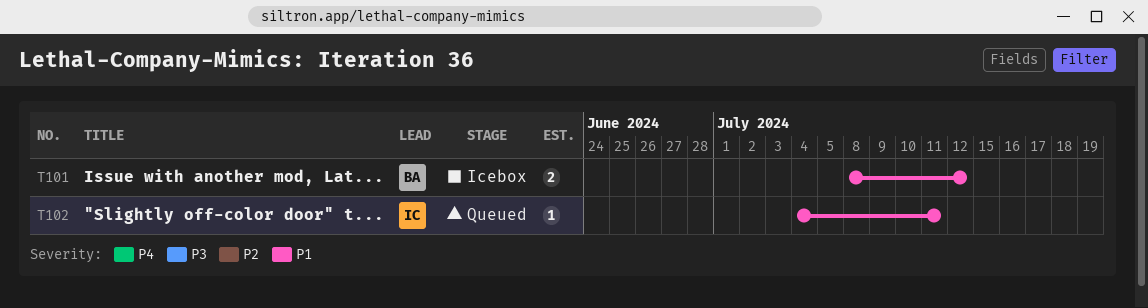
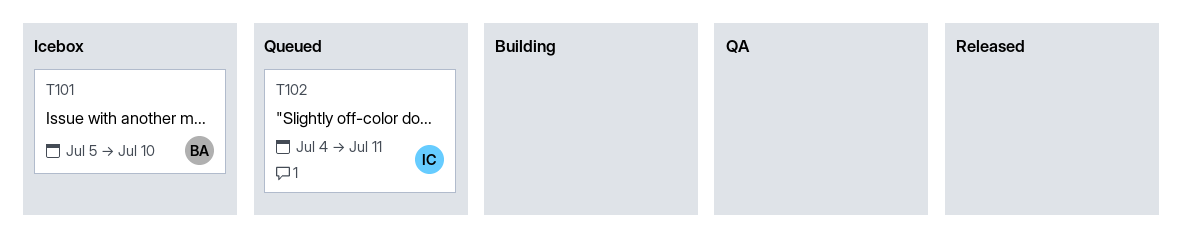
T101, start: Jul 8 -> Jul 5
T101, due: Jul 12 -> Jul 10

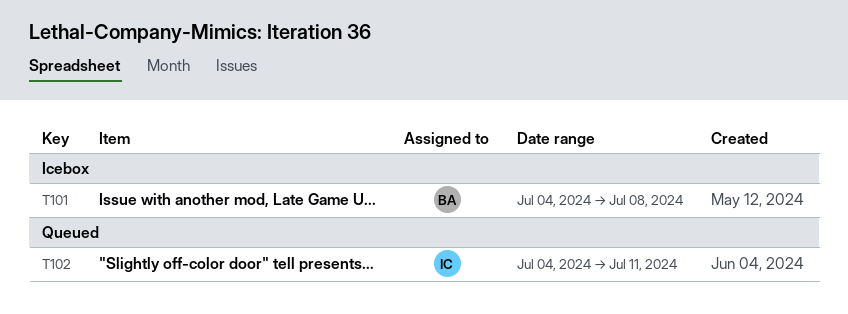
T101, start: Jul 5 -> Jul 4
T101, due: Jul 10 -> Jul 8

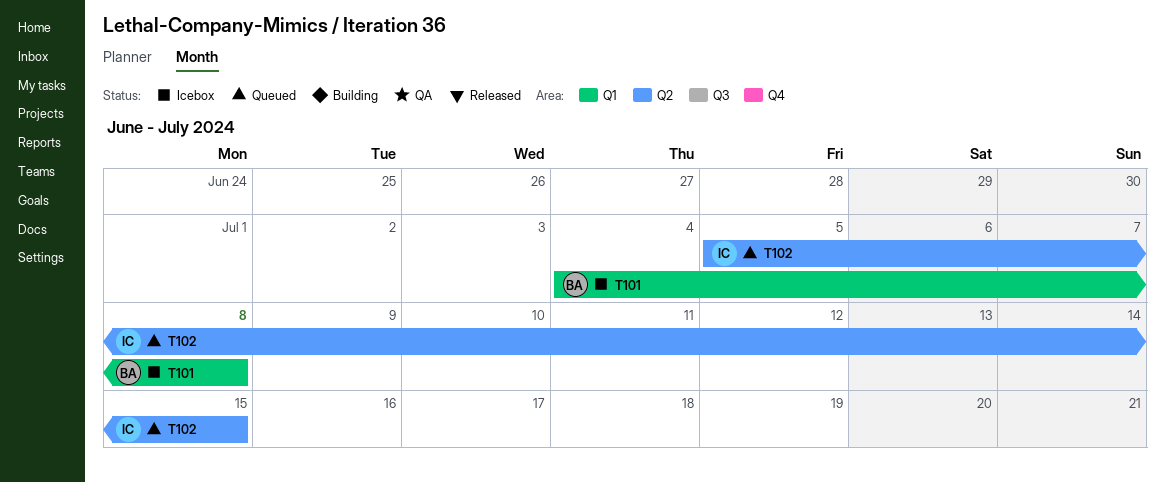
T102, start: Jul 4 -> Jul 5
T102, due: Jul 11 -> Jul 15

